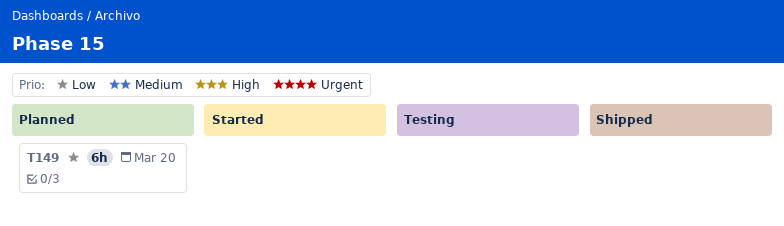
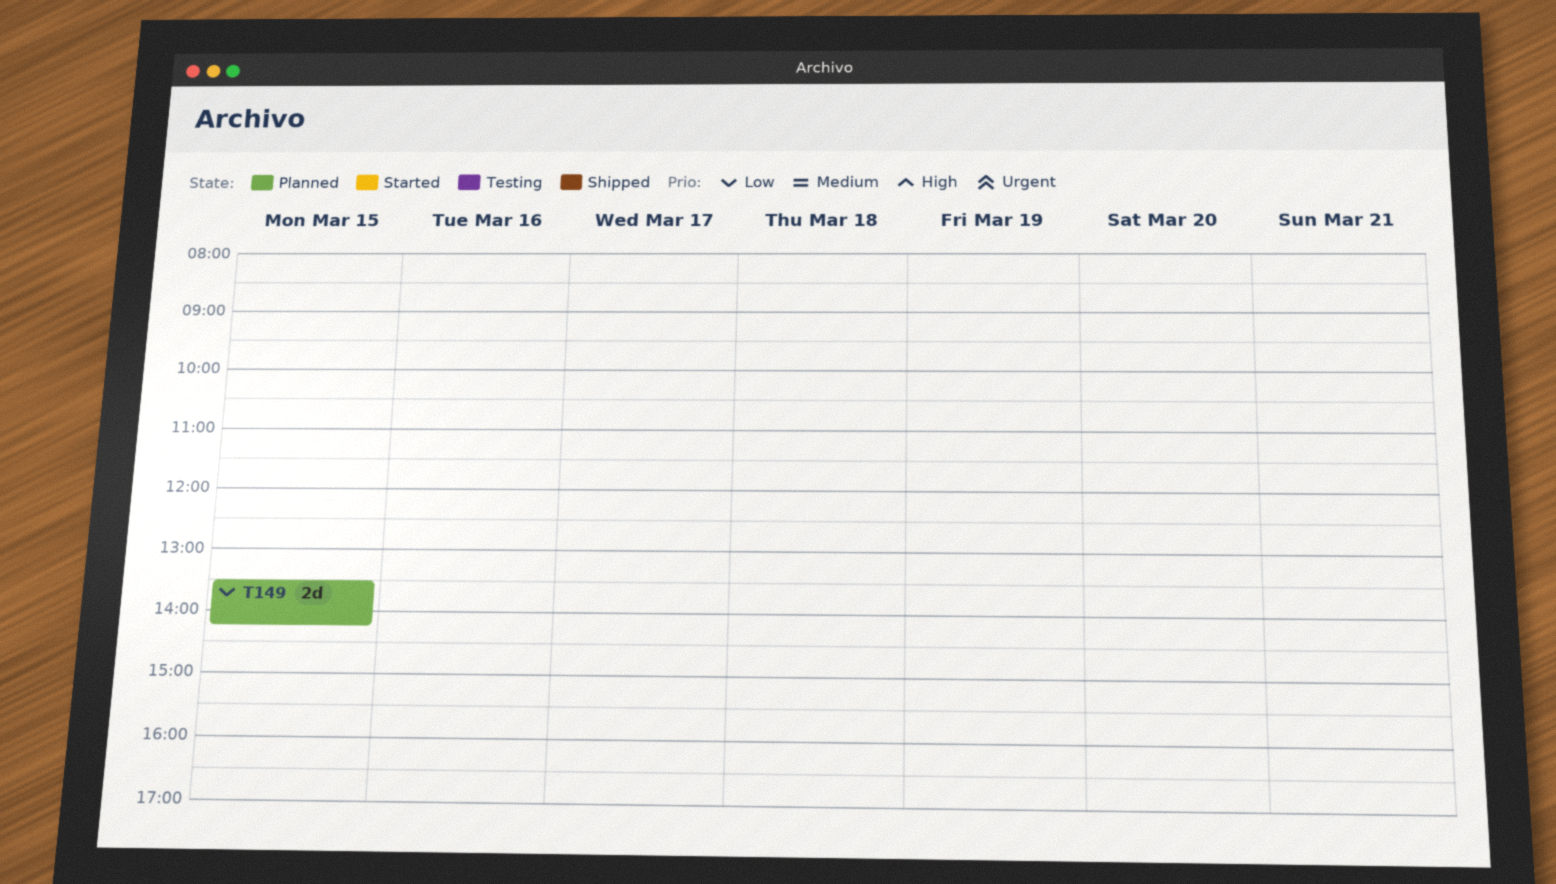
T149, estimate: 6h -> 2d
T149, day: Mar 20 -> Mar 15

